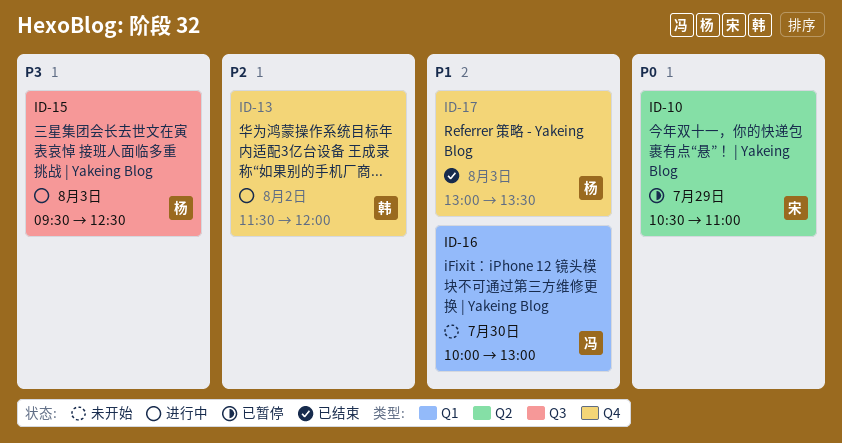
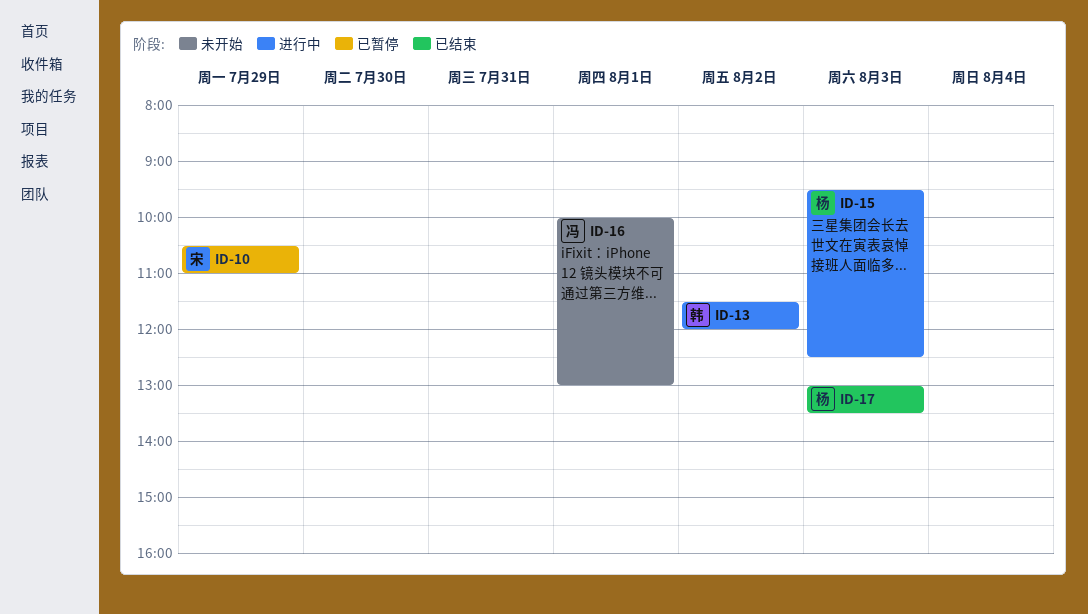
ID-16, day: Jul 30 -> Aug 1

